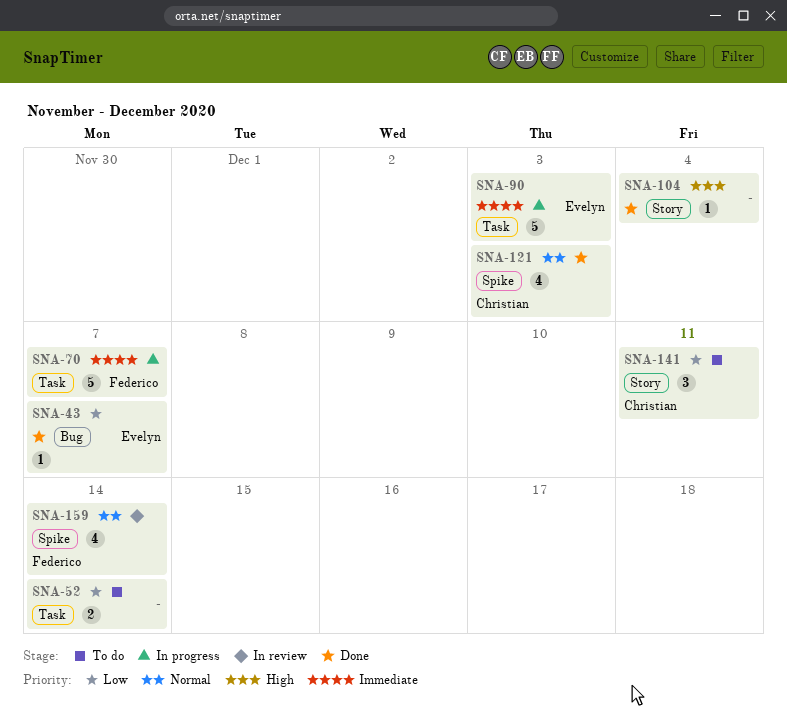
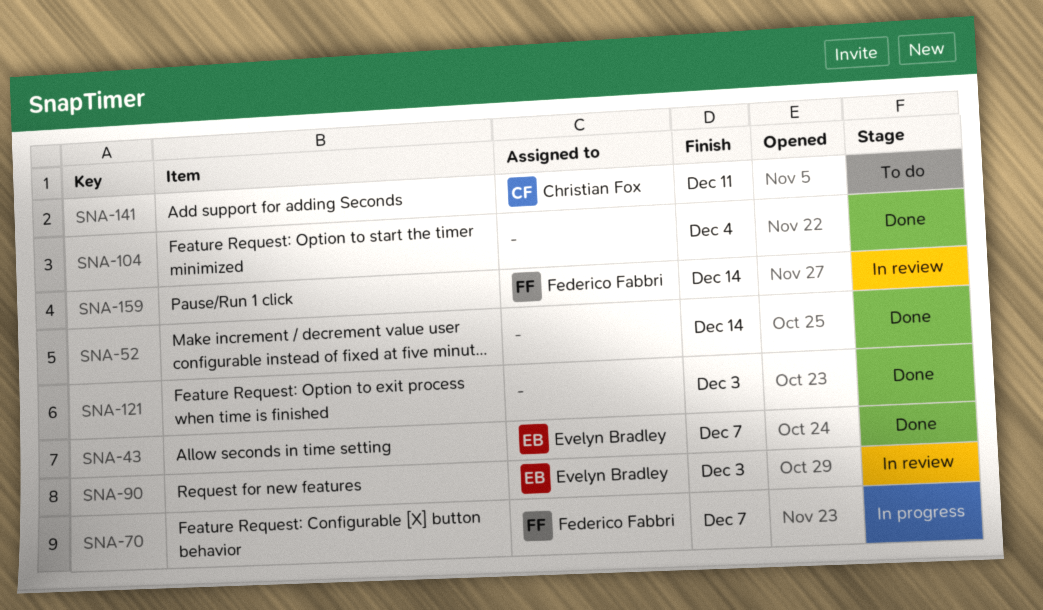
SNA-52, status: To do -> Done
SNA-90, status: In progress -> In review
SNA-121, owner: Christian Fox -> none

